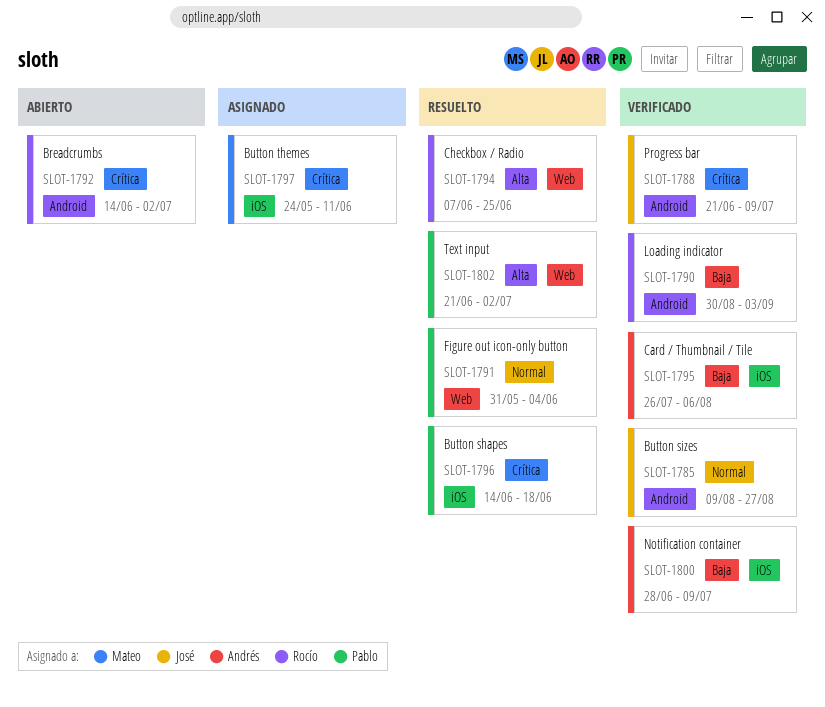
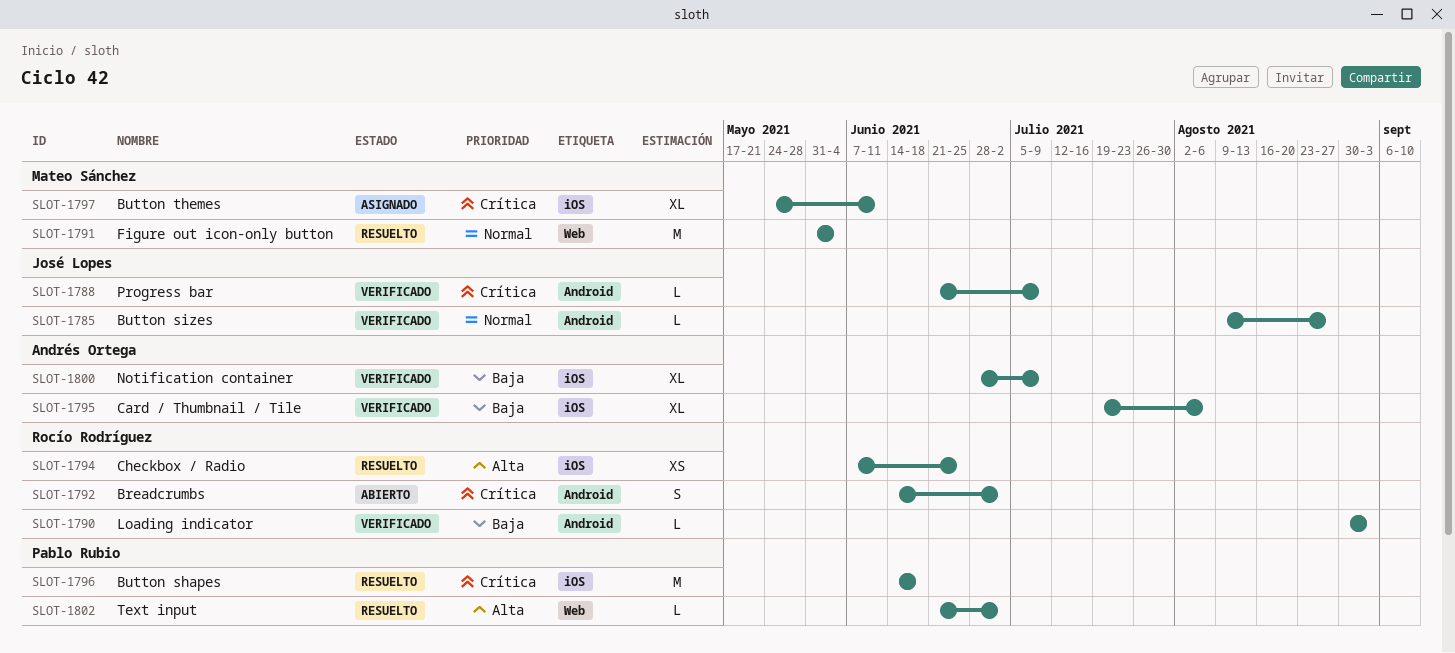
SLOT-1791, owner: Pablo Rubio -> Mateo Sánchez
SLOT-1794, label: Web -> iOS
SLOT-1795, start: Jul 26 -> Jul 19

